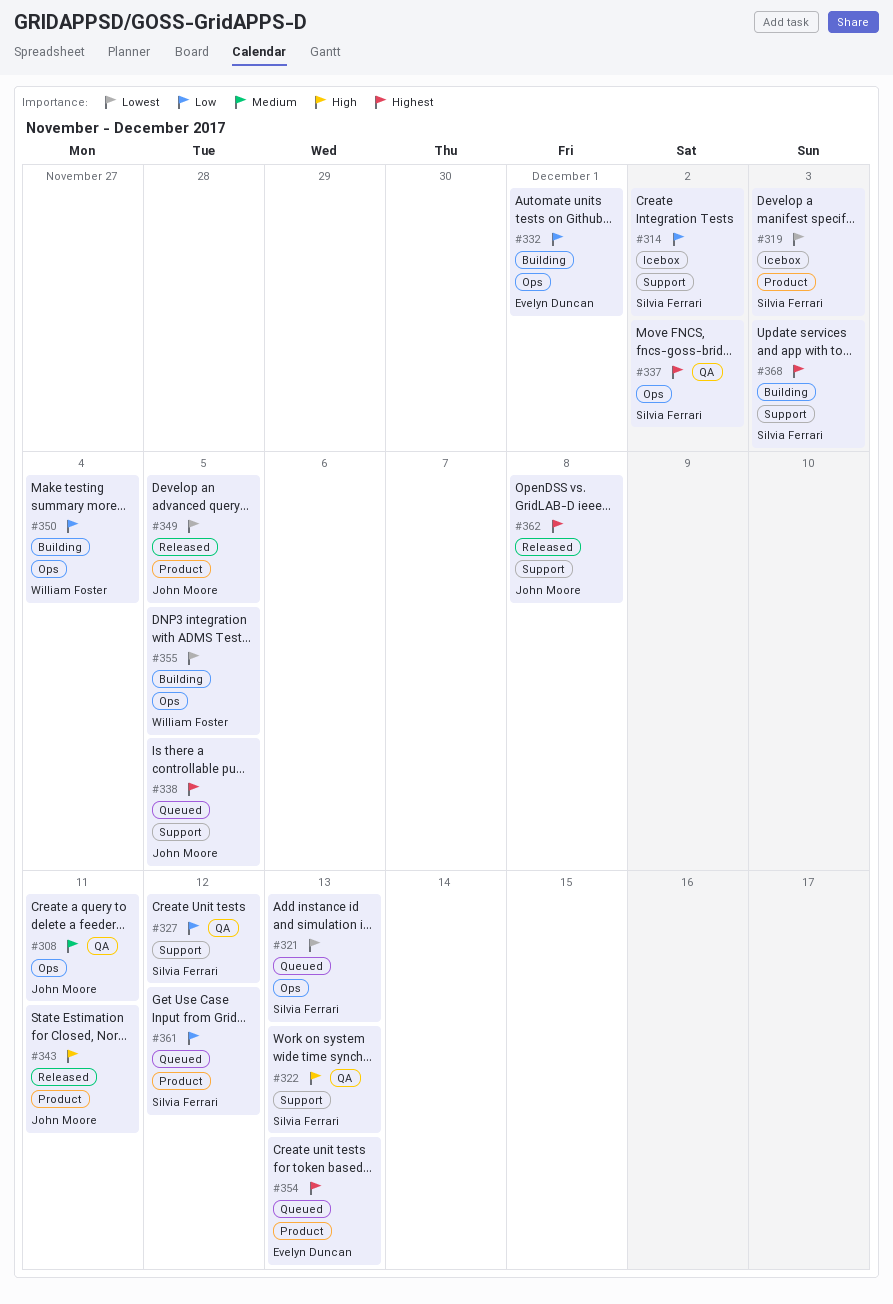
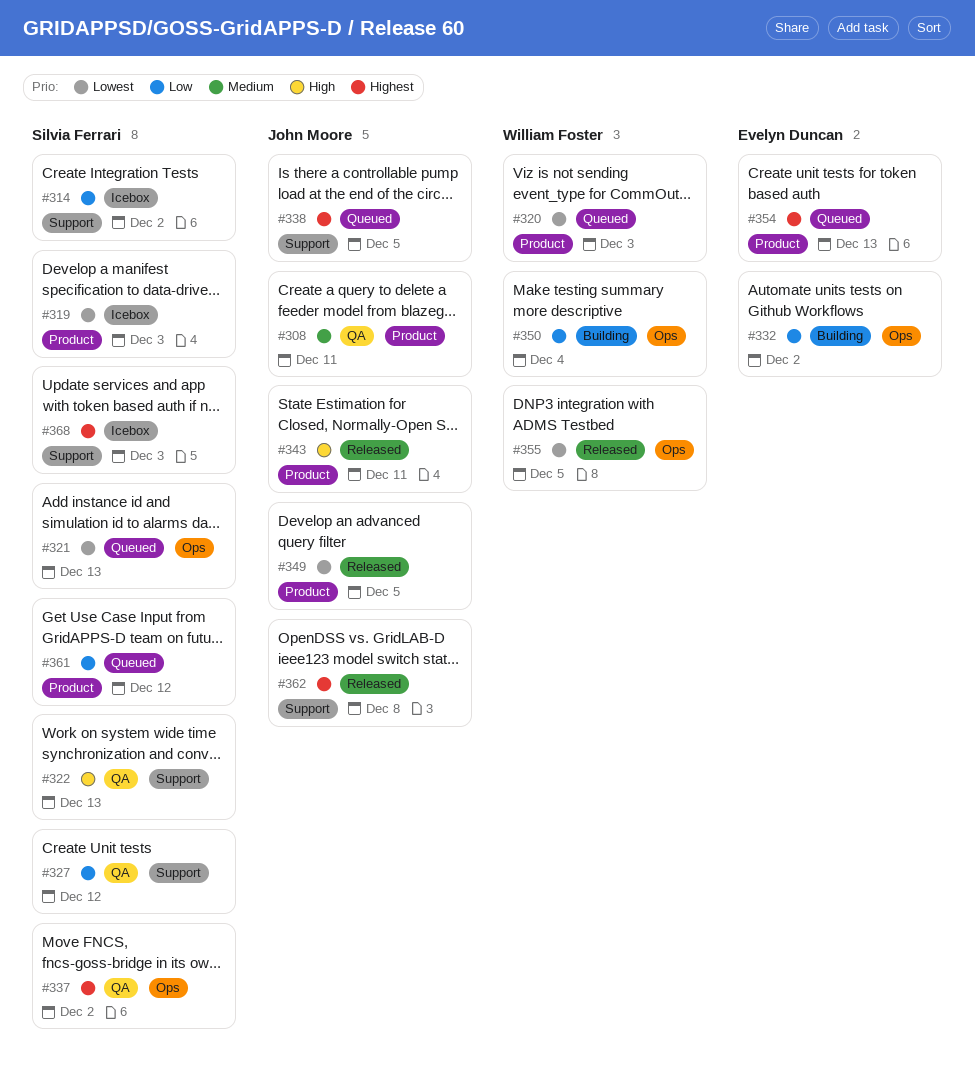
#308, label: Ops -> Product
#320: none -> present
#332, due: Dec 1 -> Dec 2
#355, status: Building -> Released
#368, status: Building -> Icebox

